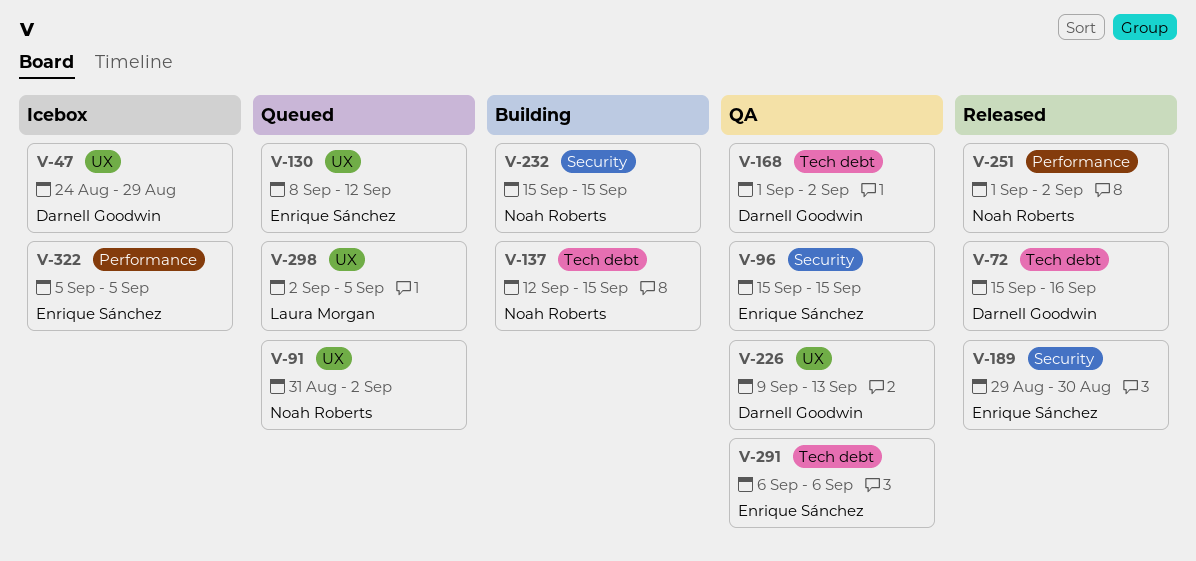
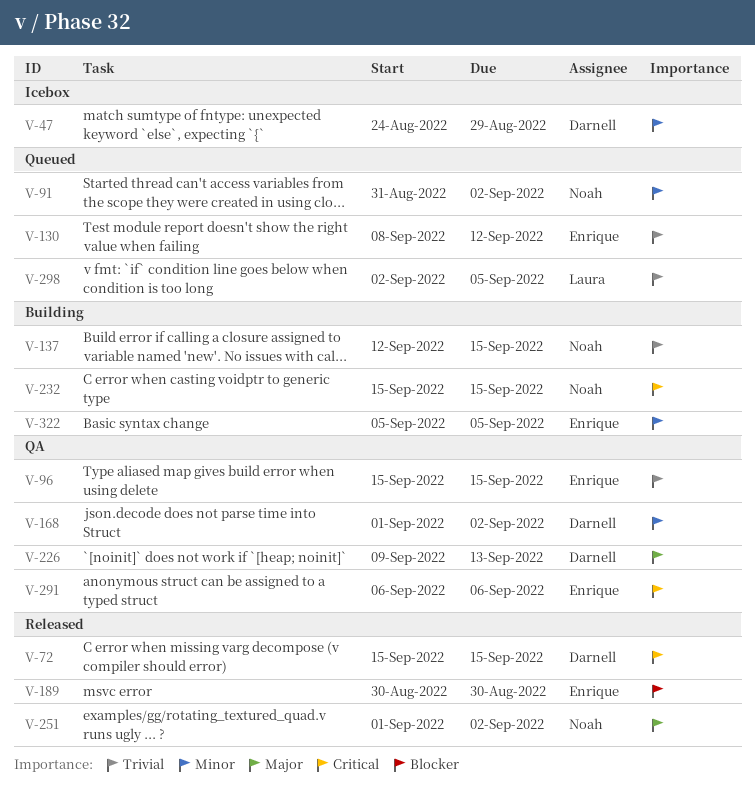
V-72, due: Sep 16 -> Sep 15
V-189, start: Aug 29 -> Aug 30
V-322, status: Icebox -> Building

